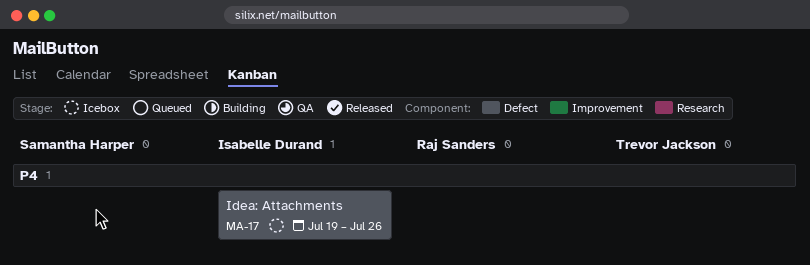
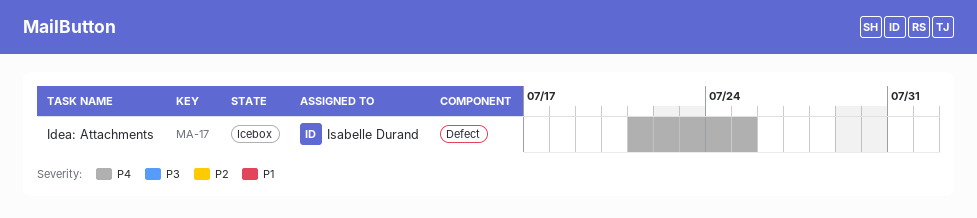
MA-17, start: Jul 19 -> Jul 21
MA-17, due: Jul 26 -> Jul 25

